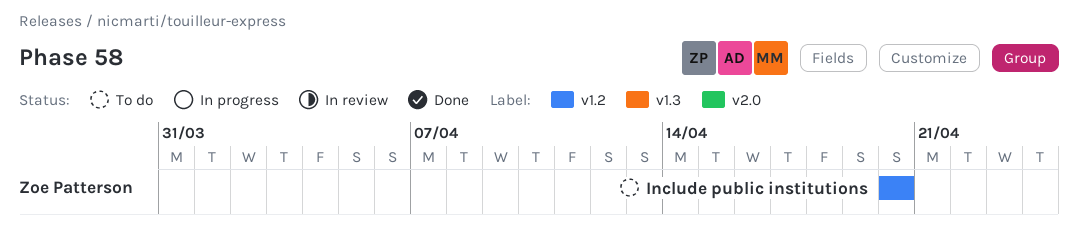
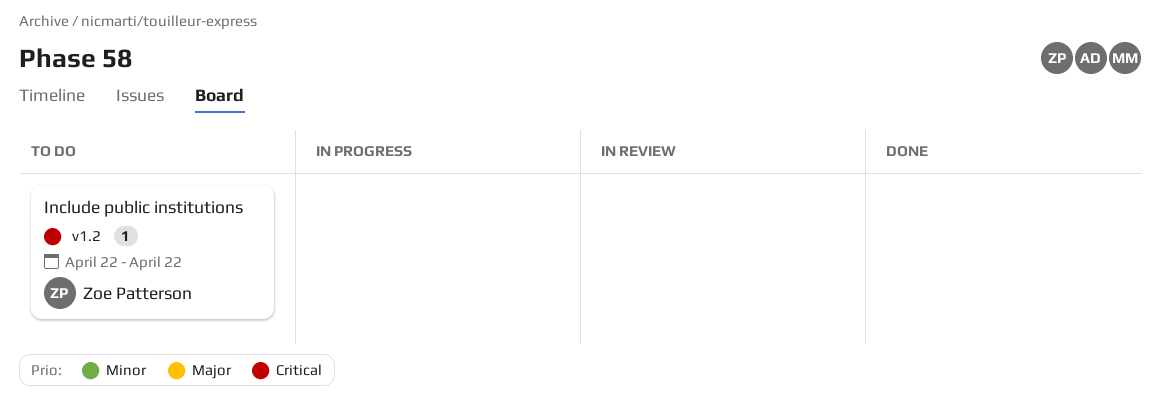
Include public institutions, start: Apr 20 -> Apr 22
Include public institutions, due: Apr 20 -> Apr 22

